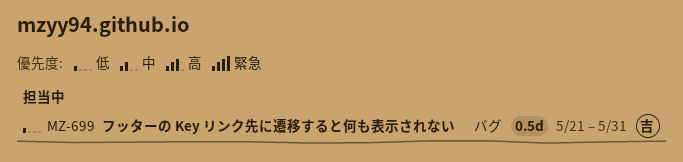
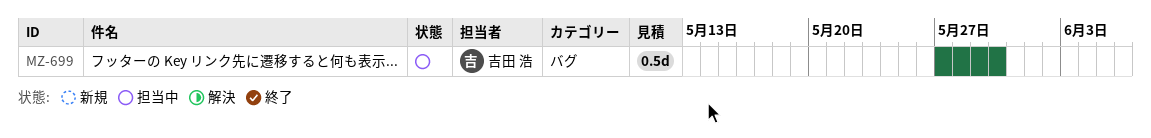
MZ-699, start: May 21 -> May 27
MZ-699, due: May 31 -> May 30

